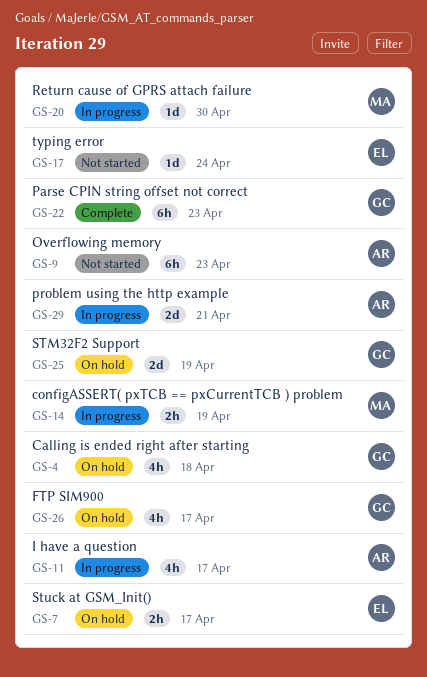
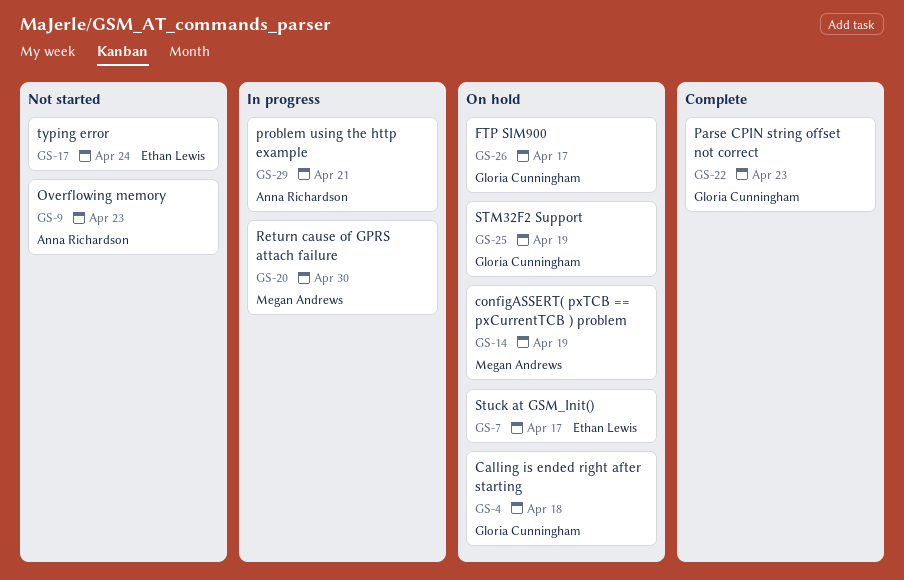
GS-11: present -> none
GS-14, status: In progress -> On hold

